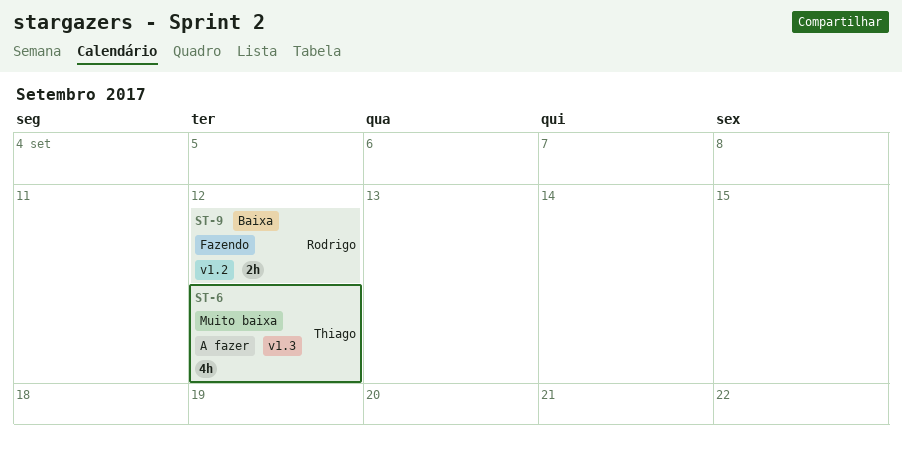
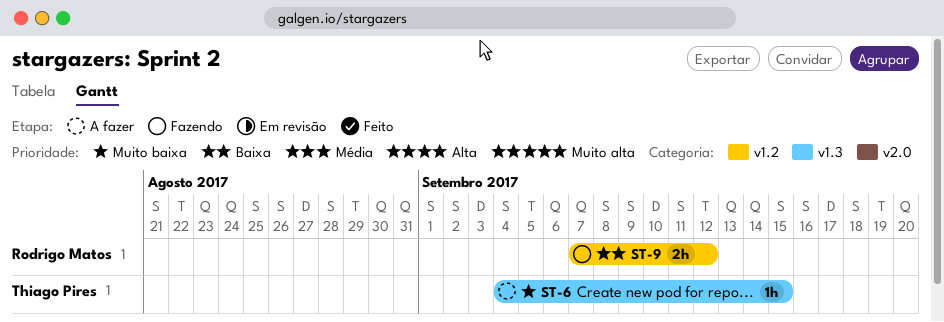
ST-6, estimate: 4h -> 1h
ST-6, due: Sep 12 -> Sep 15

